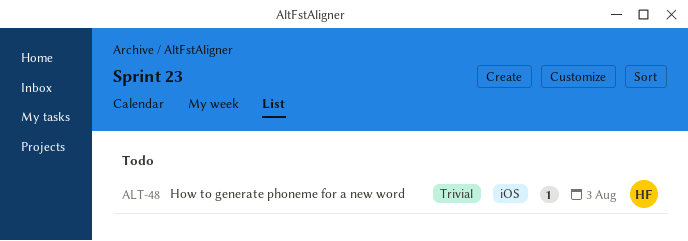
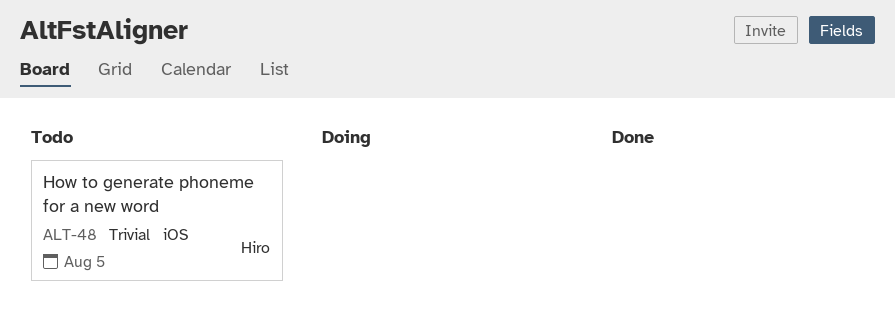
ALT-48, due: Aug 3 -> Aug 5

